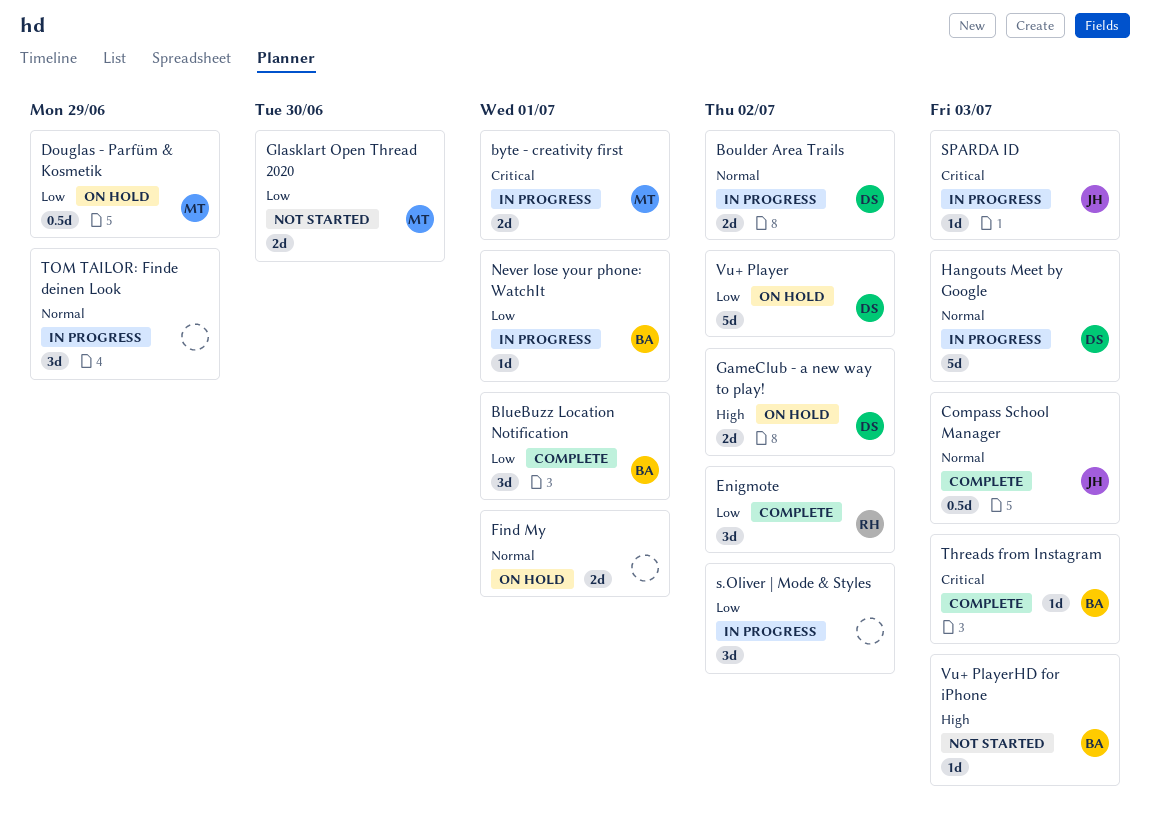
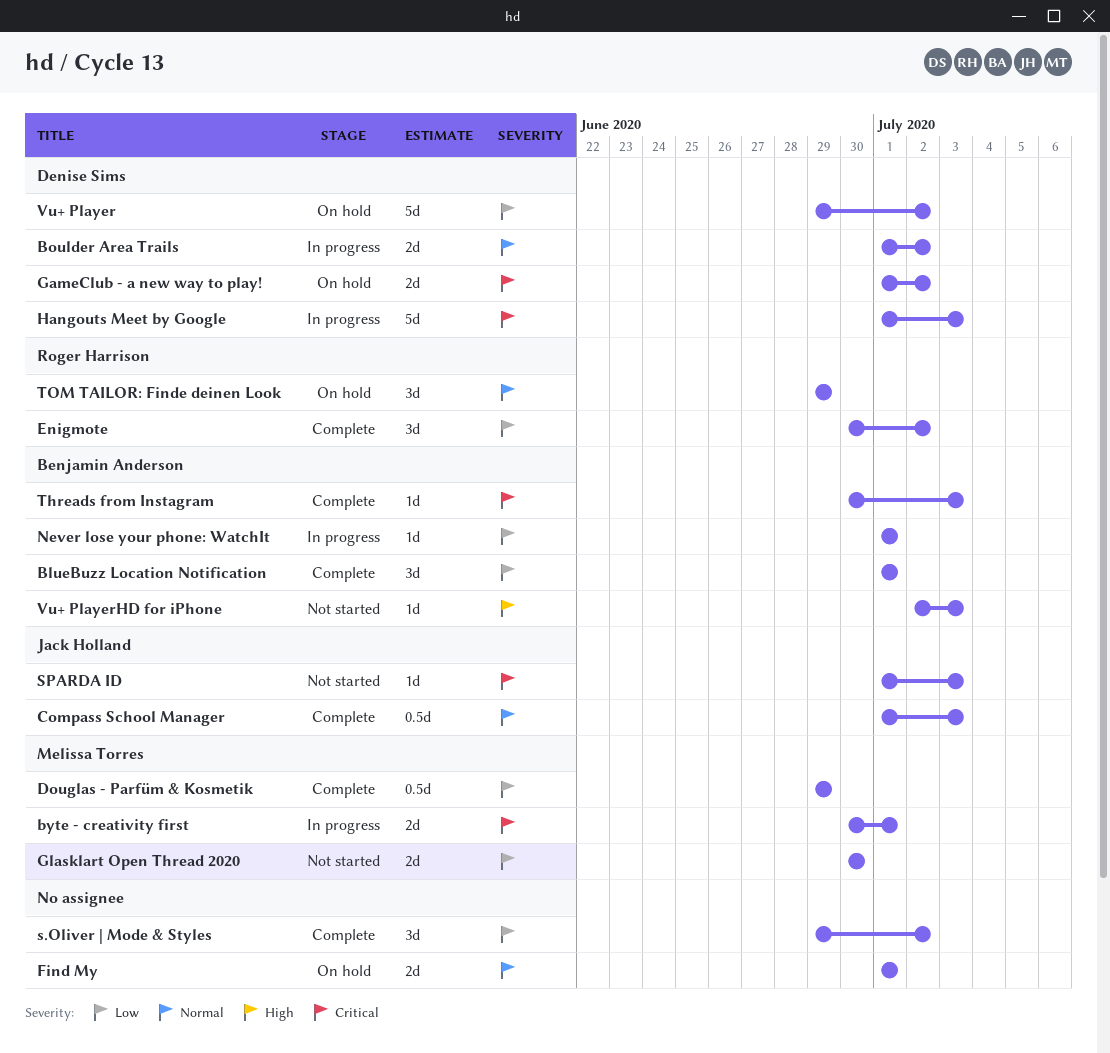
Douglas - Parfüm & Kosmetik, status: On hold -> Complete
GameClub - a new way to play!, priority: High -> Critical
Hangouts Meet by Google, priority: Normal -> Critical
s.Oliver | Mode & Styles, status: In progress -> Complete
SPARDA ID, status: In progress -> Not started
TOM TAILOR: Finde deinen Look, status: In progress -> On hold
TOM TAILOR: Finde deinen Look, owner: none -> Roger Harrison

